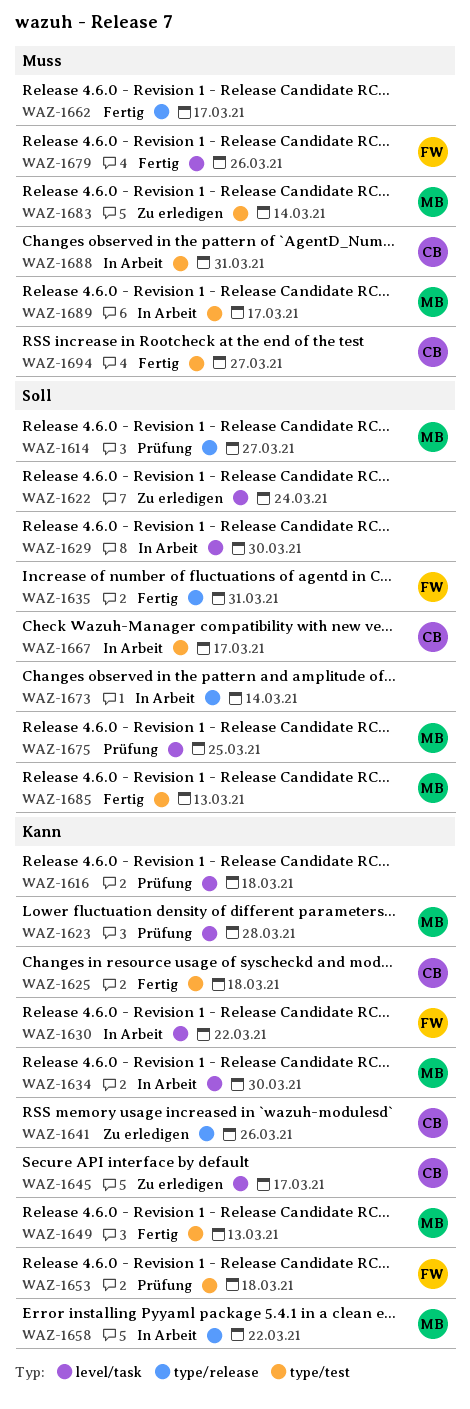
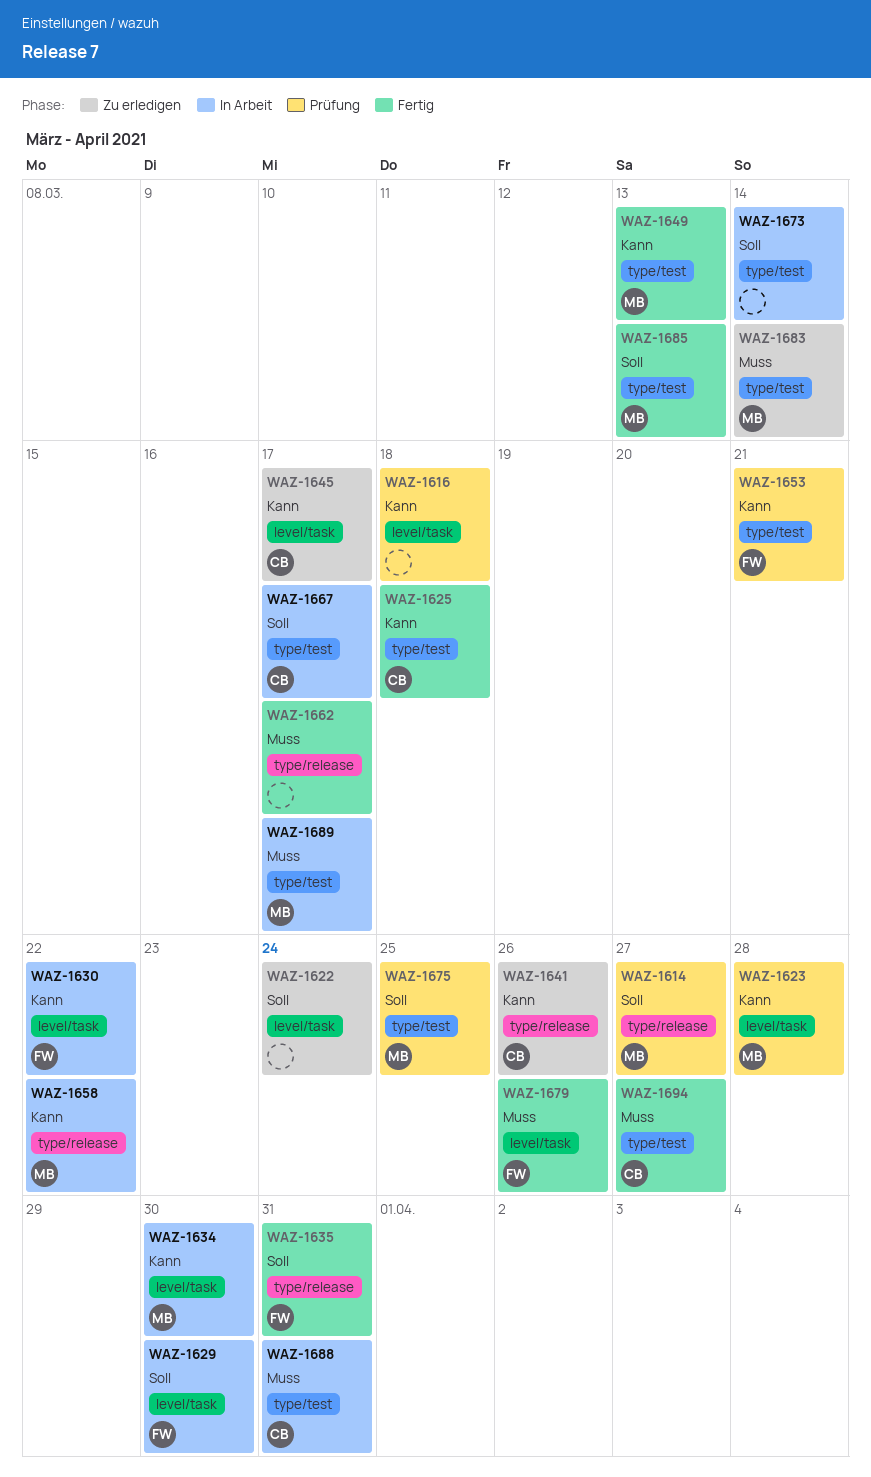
WAZ-1629, owner: none -> FW
WAZ-1653, due: Mar 18 -> Mar 21
WAZ-1673, label: type/release -> type/test
WAZ-1675, label: level/task -> type/test

